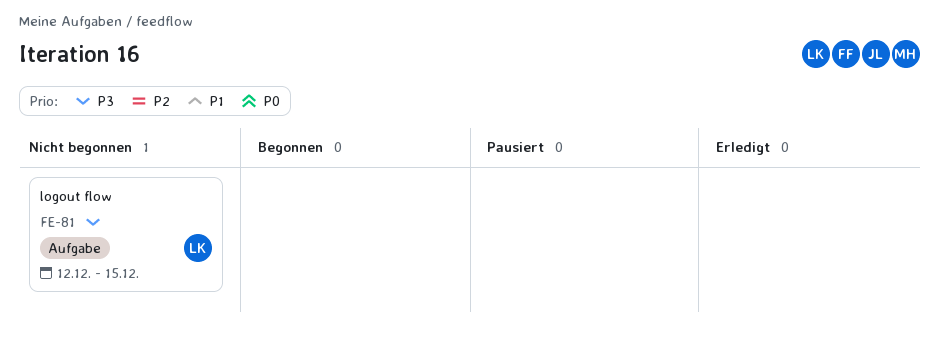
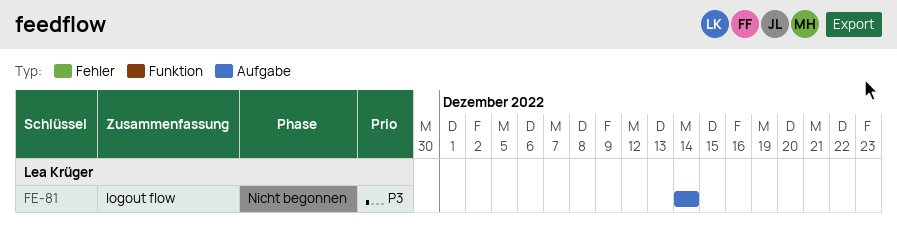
FE-81, start: Dec 12 -> Dec 14
FE-81, due: Dec 15 -> Dec 14

